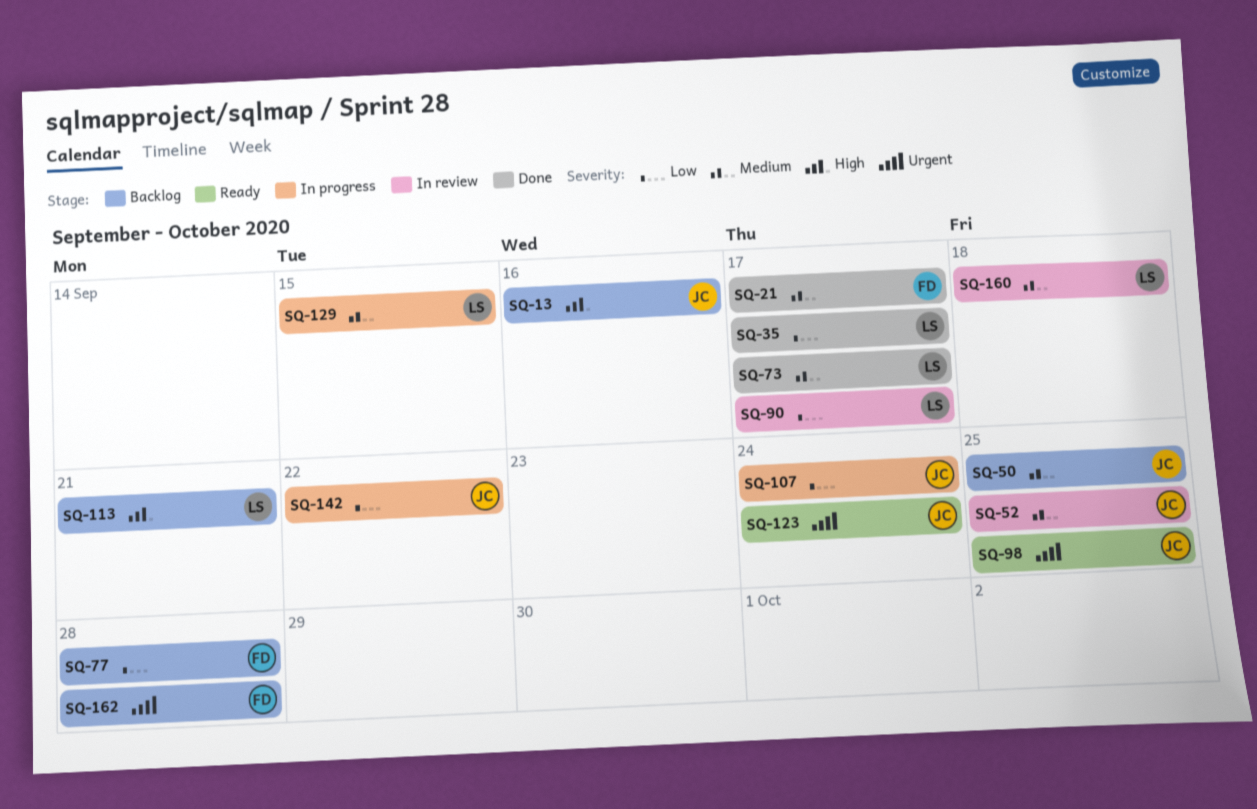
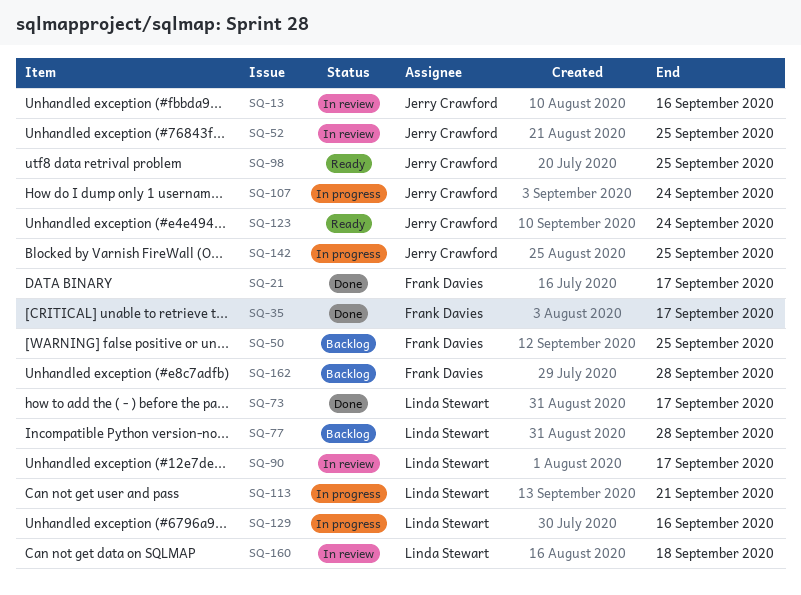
SQ-13, status: Backlog -> In review
SQ-35, owner: Linda Stewart -> Frank Davies
SQ-50, owner: Jerry Crawford -> Frank Davies
SQ-77, owner: Frank Davies -> Linda Stewart
SQ-113, status: Backlog -> In progress
SQ-129, due: Sep 15 -> Sep 16
SQ-142, due: Sep 22 -> Sep 25

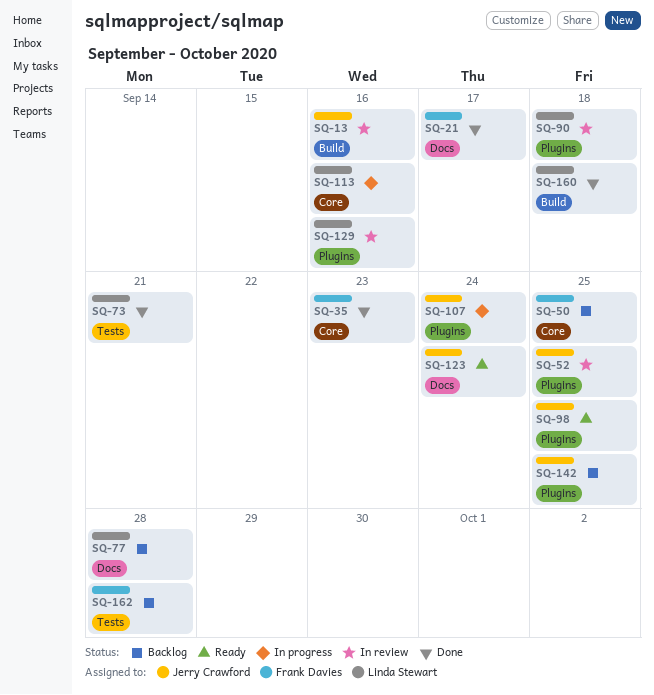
SQ-35, due: Sep 17 -> Sep 23
SQ-73, due: Sep 17 -> Sep 21
SQ-90, due: Sep 17 -> Sep 18
SQ-113, due: Sep 21 -> Sep 16
SQ-129, status: In progress -> In review
SQ-142, status: In progress -> Backlog
SQ-160, status: In review -> Done

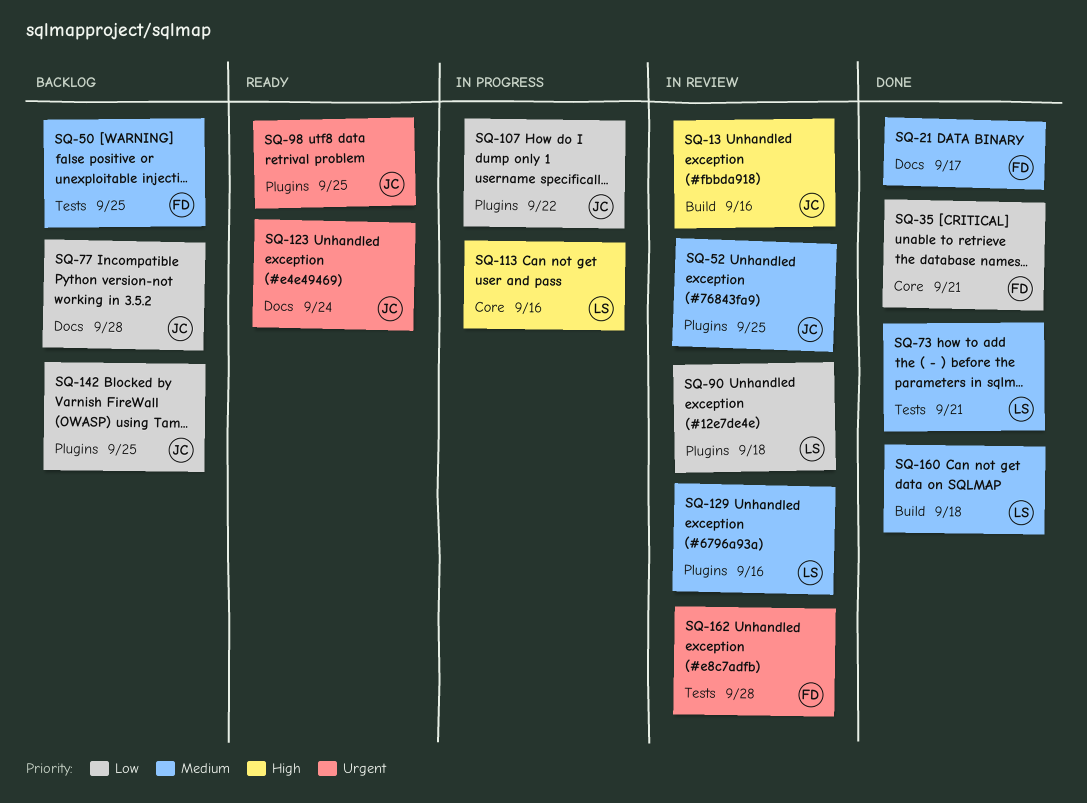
SQ-35, due: Sep 23 -> Sep 21
SQ-50, label: Core -> Tests
SQ-77, owner: Linda Stewart -> Jerry Crawford
SQ-107, due: Sep 24 -> Sep 22
SQ-162, status: Backlog -> In review

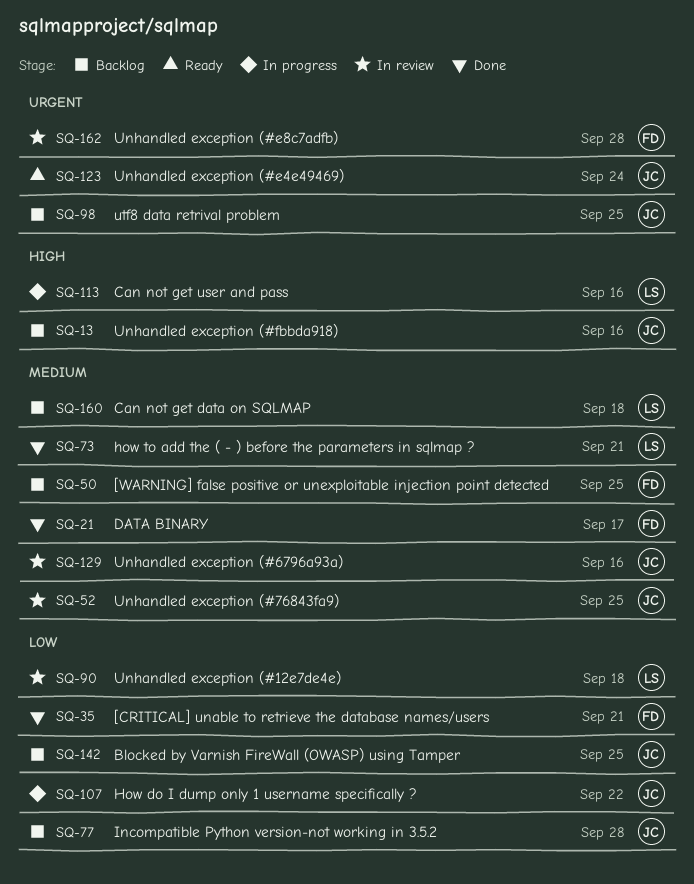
SQ-13, status: In review -> Backlog
SQ-98, status: Ready -> Backlog
SQ-129, owner: LS -> JC
SQ-160, status: Done -> Backlog

